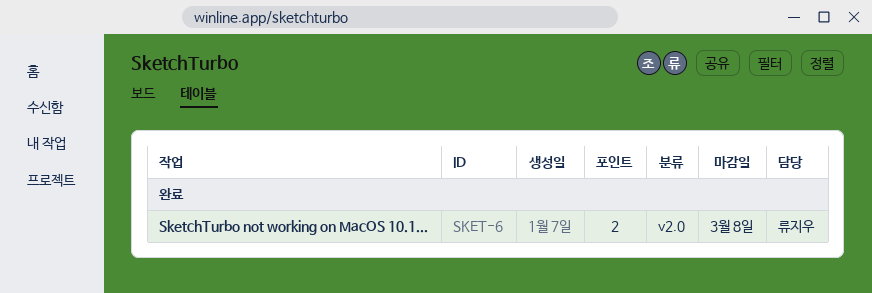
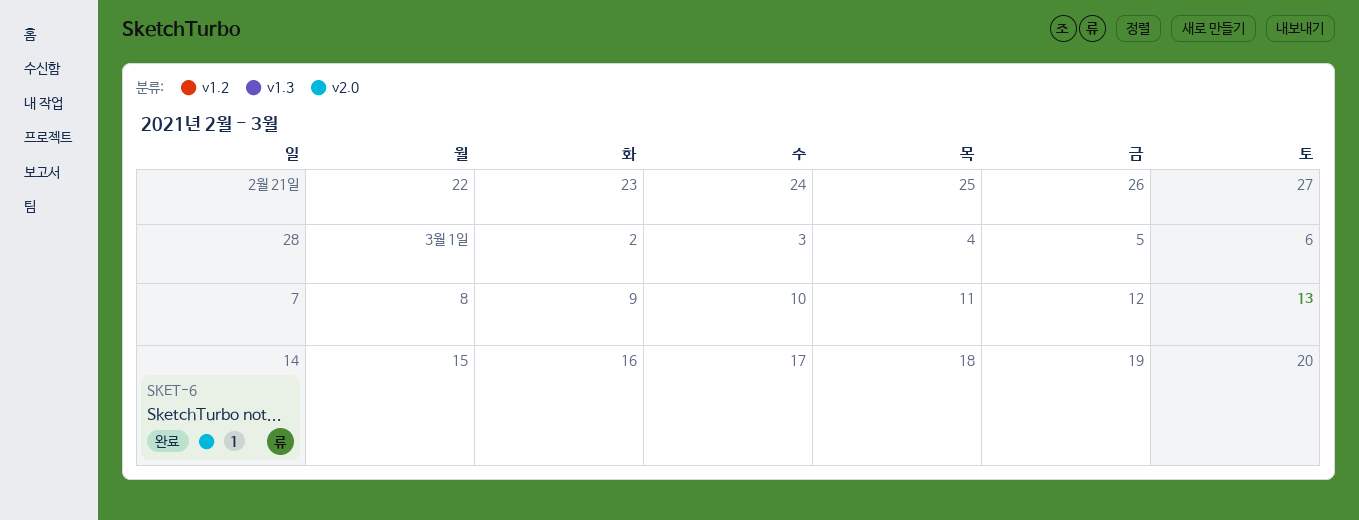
SKET-6, estimate: 2 -> 1
SKET-6, due: Mar 8 -> Mar 14

